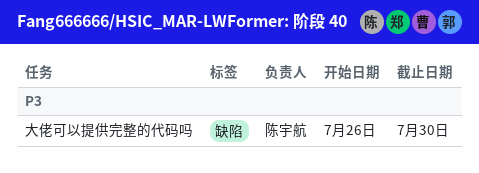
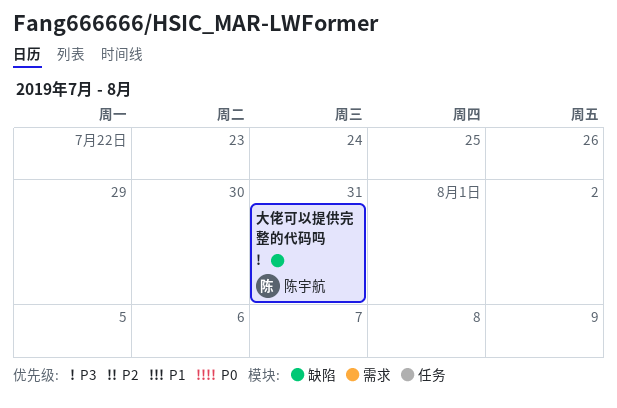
大佬可以提供完整的代码吗, due: Jul 30 -> Jul 31

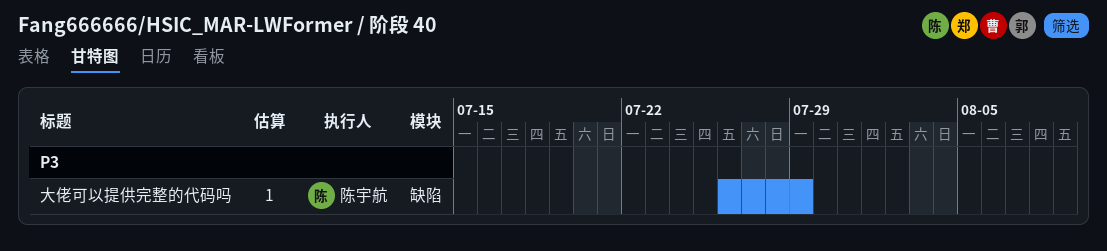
大佬可以提供完整的代码吗, due: Jul 31 -> Jul 29

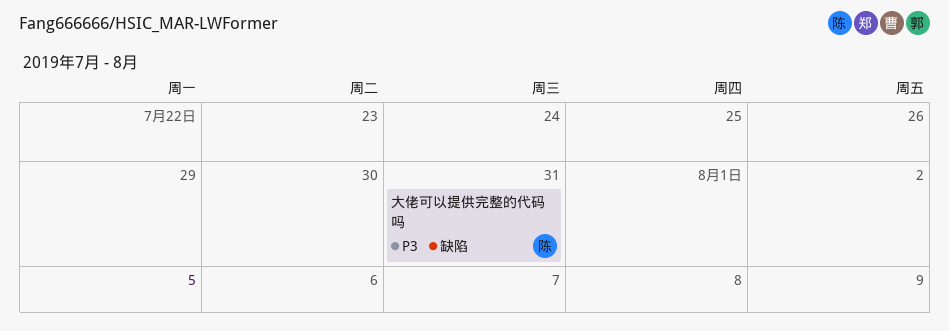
大佬可以提供完整的代码吗, due: Jul 29 -> Jul 31

